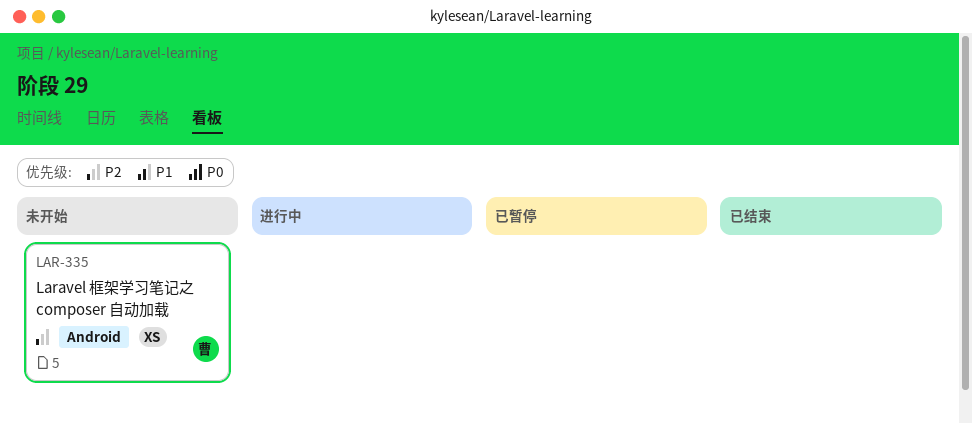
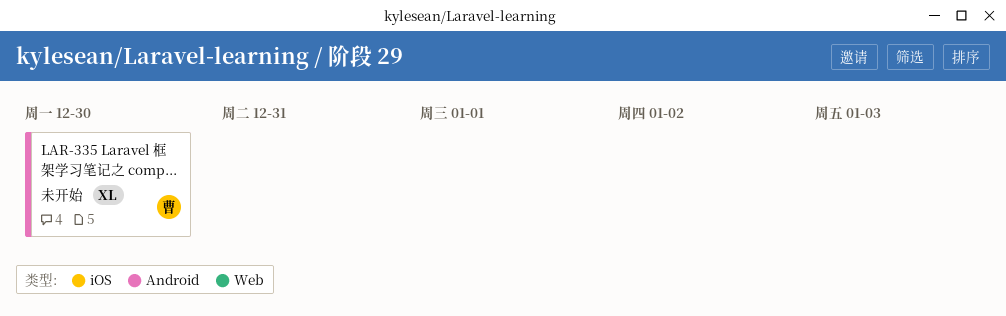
LAR-335, estimate: XS -> XL

